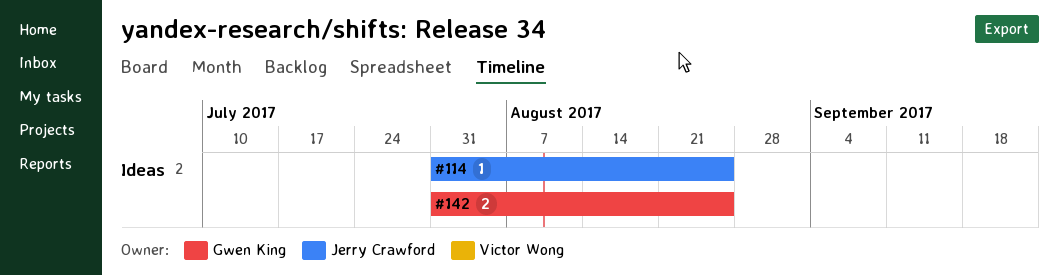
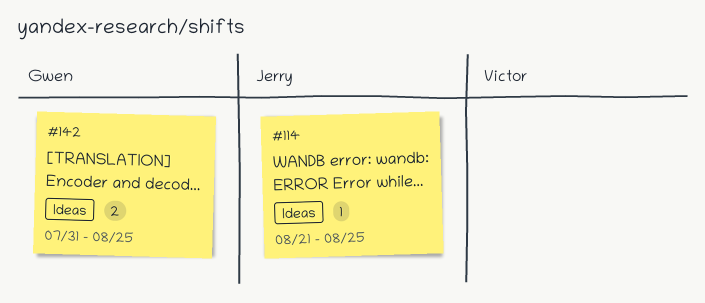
#114, start: Jul 31 -> Aug 21

